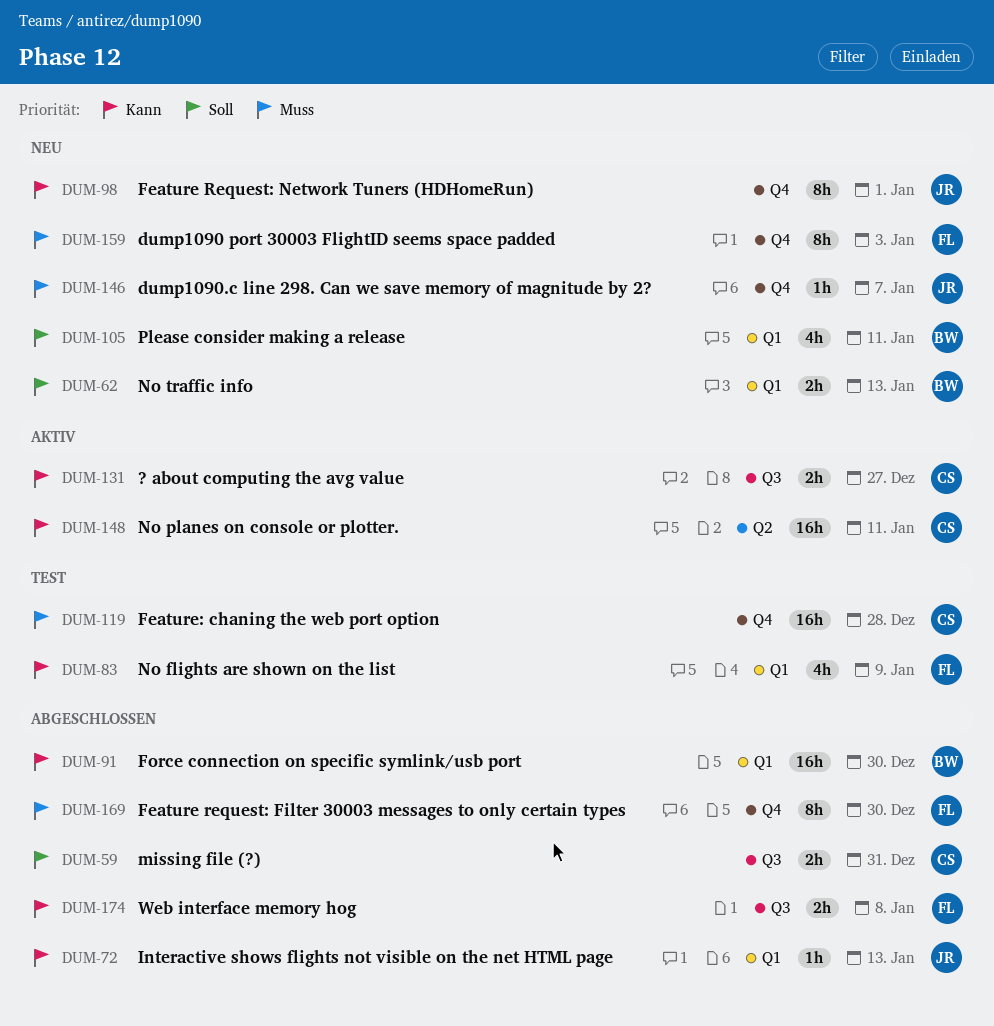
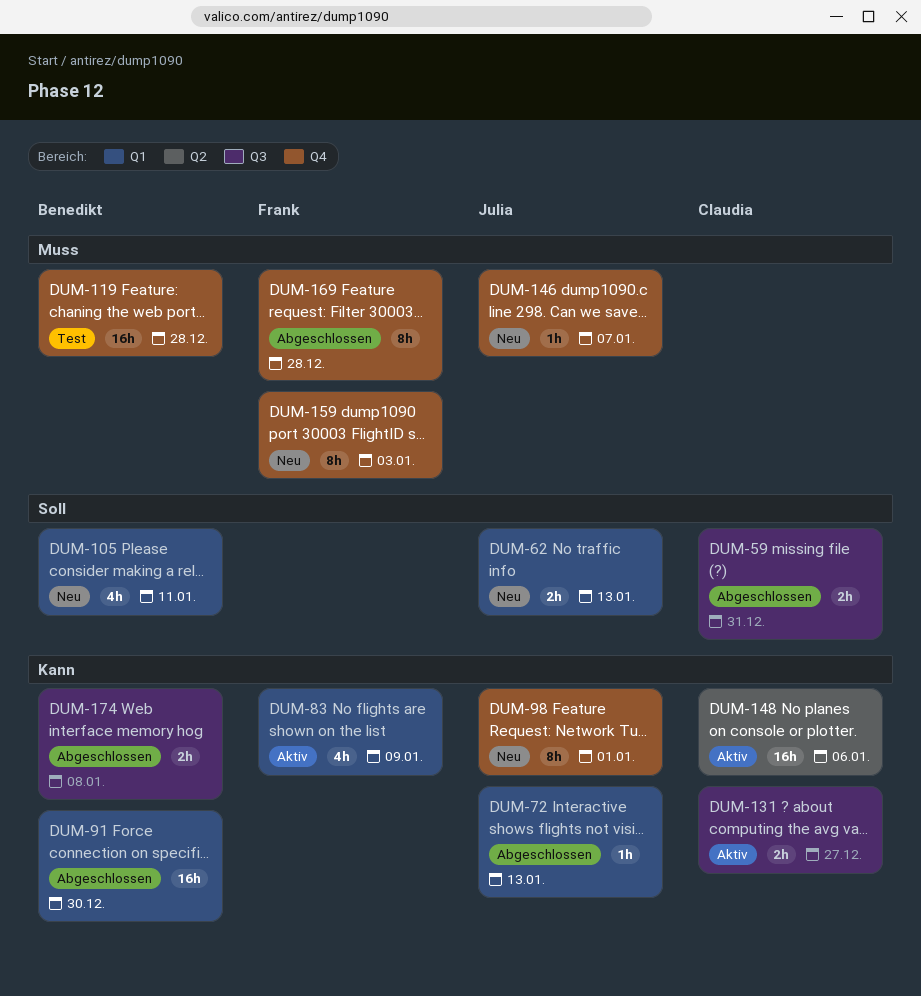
DUM-62, owner: Benedikt -> Julia
DUM-83, status: Test -> Aktiv
DUM-119, owner: Claudia -> Benedikt
DUM-148, due: Jan 11 -> Jan 6
DUM-169, due: Dec 30 -> Dec 28
DUM-174, owner: Frank -> Benedikt

